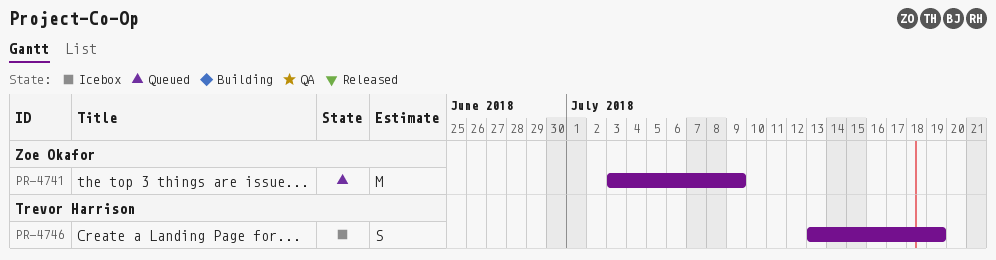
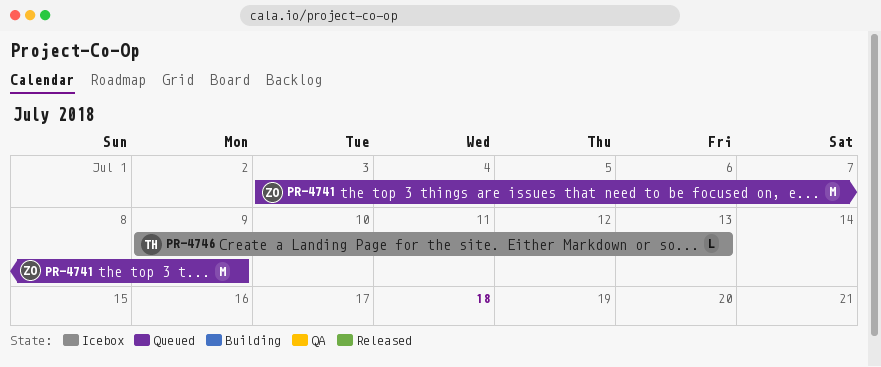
PR-4746, estimate: S -> L
PR-4746, start: Jul 13 -> Jul 9
PR-4746, due: Jul 19 -> Jul 13

